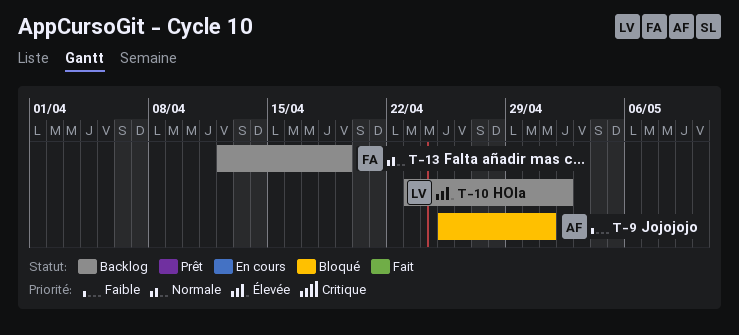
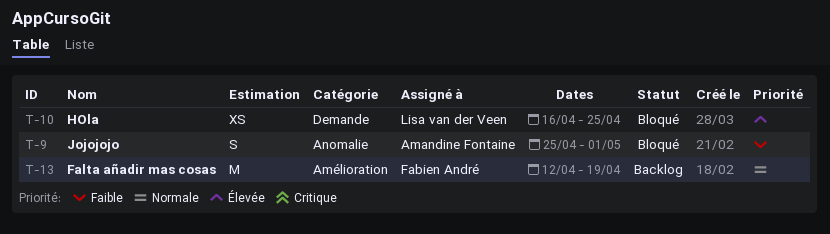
T-10, status: Backlog -> Bloqué
T-10, start: Apr 23 -> Apr 16
T-10, due: May 2 -> Apr 25

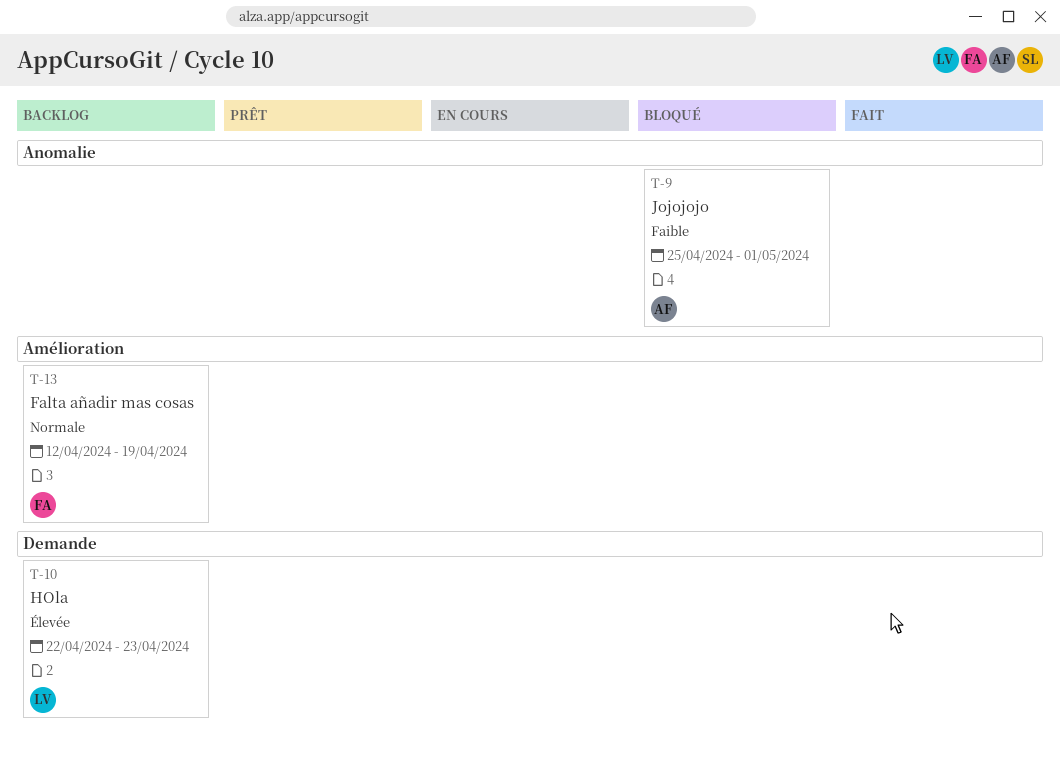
T-10, status: Bloqué -> Backlog
T-10, start: Apr 16 -> Apr 22
T-10, due: Apr 25 -> Apr 23

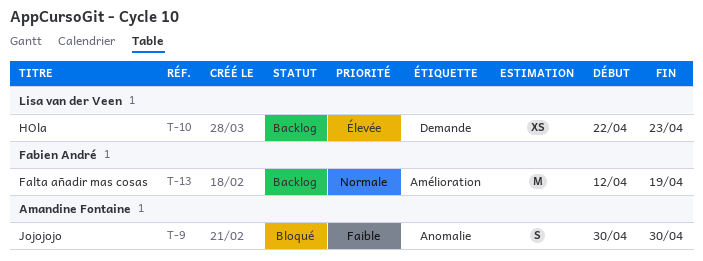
T-9, start: Apr 25 -> Apr 30
T-9, due: May 1 -> Apr 30

